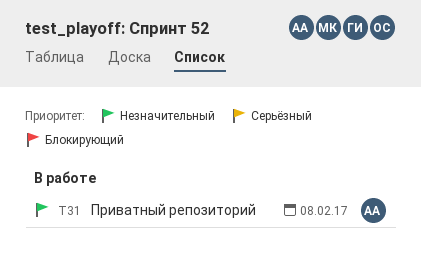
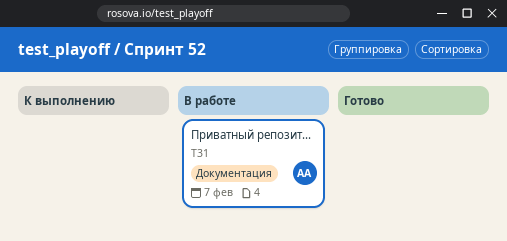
T31, due: Feb 8 -> Feb 7

